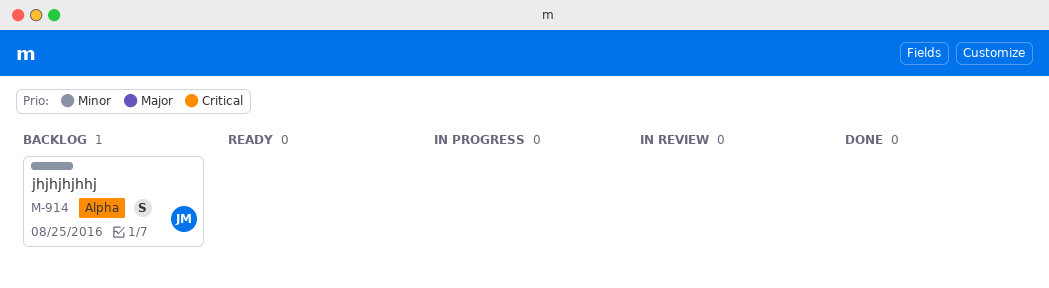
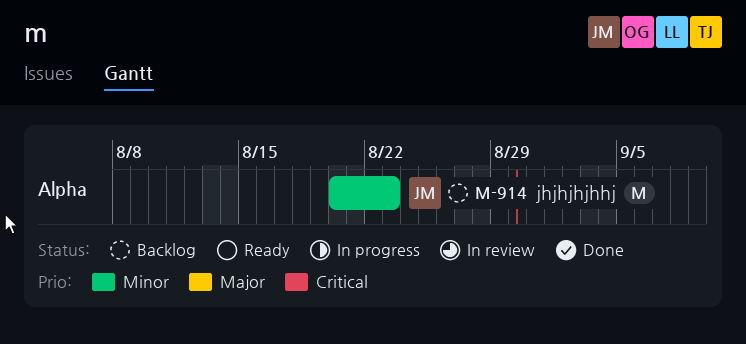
M-914, estimate: S -> M
M-914, due: Aug 25 -> Aug 23

